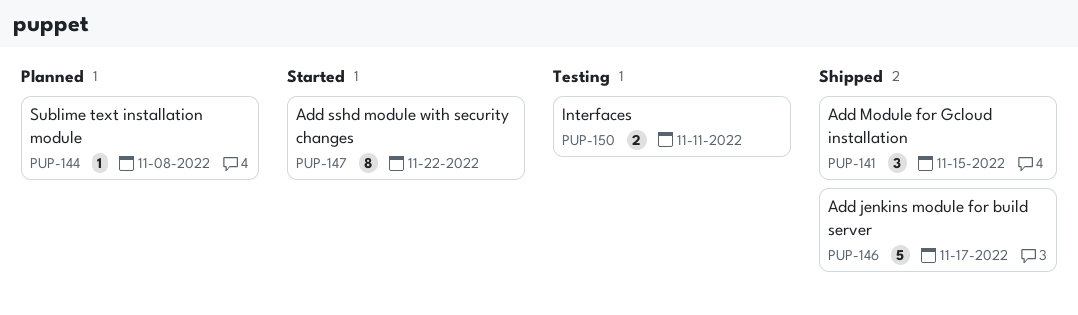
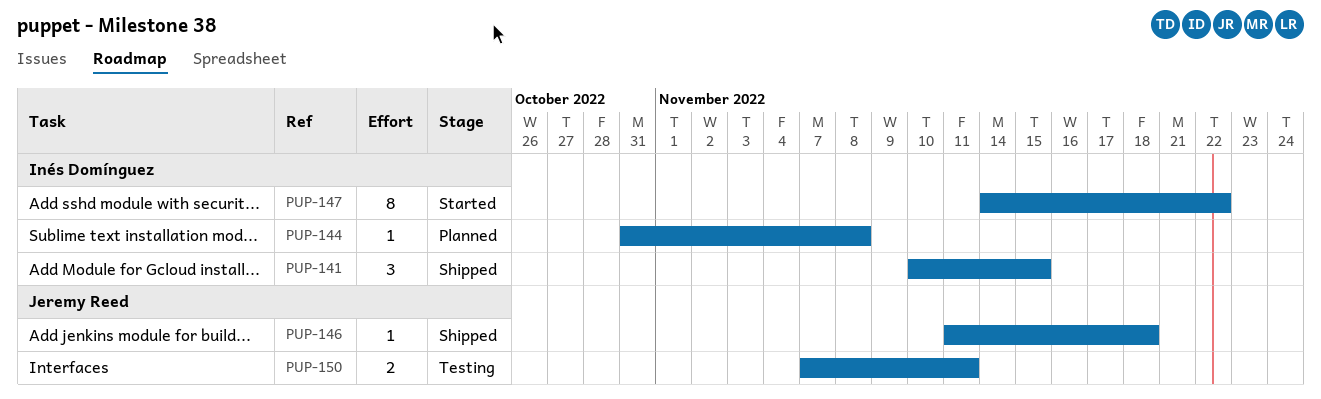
PUP-146, estimate: 5 -> 1
PUP-146, due: Nov 17 -> Nov 18

